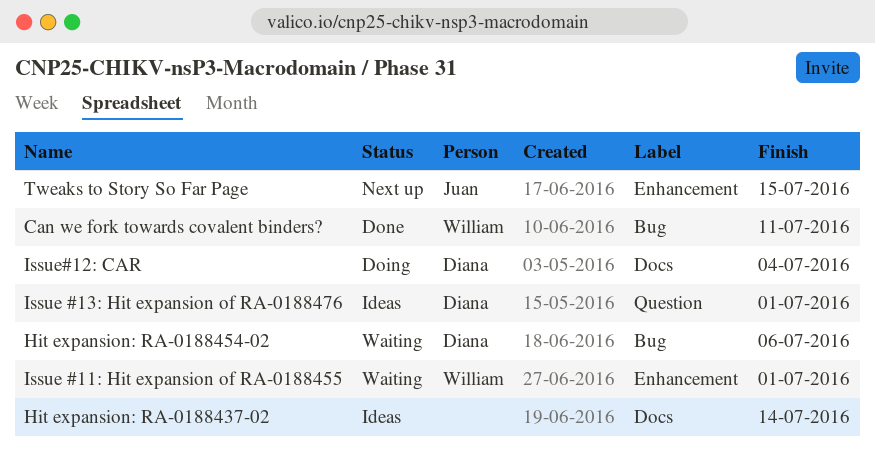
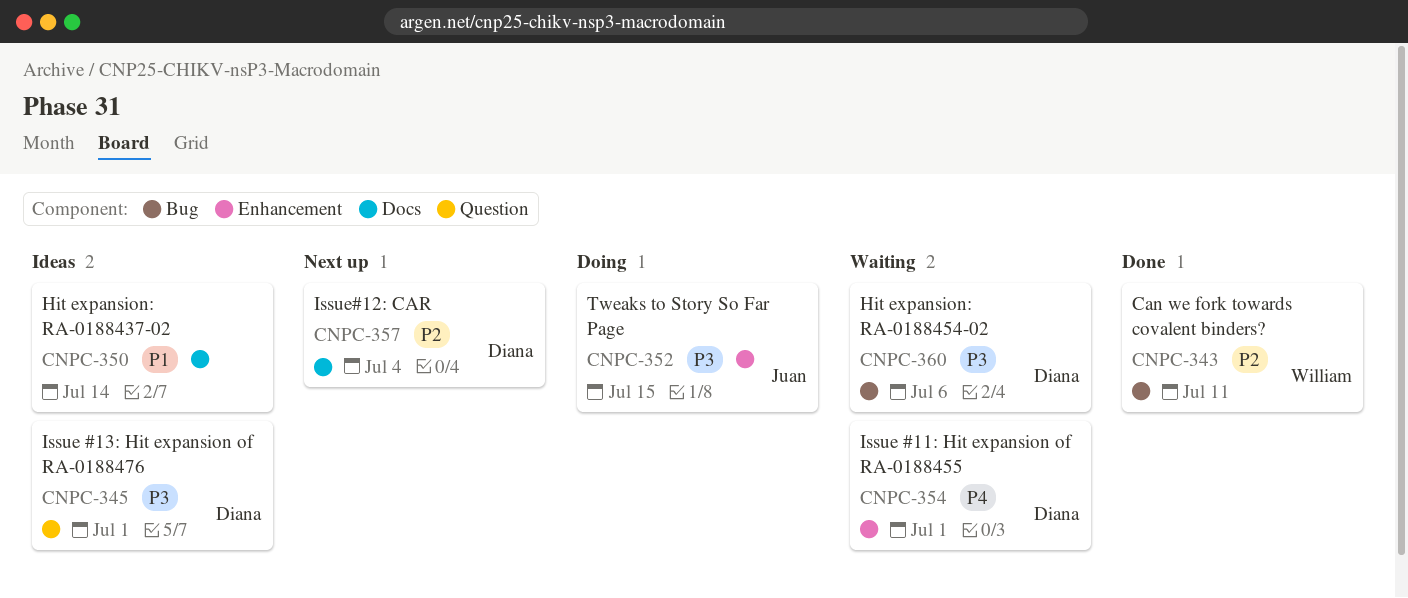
Issue #11: Hit expansion of RA-0188455, owner: William -> Diana
Issue#12: CAR, status: Doing -> Next up
Tweaks to Story So Far Page, status: Next up -> Doing

